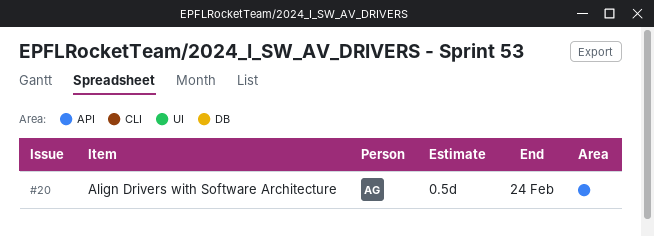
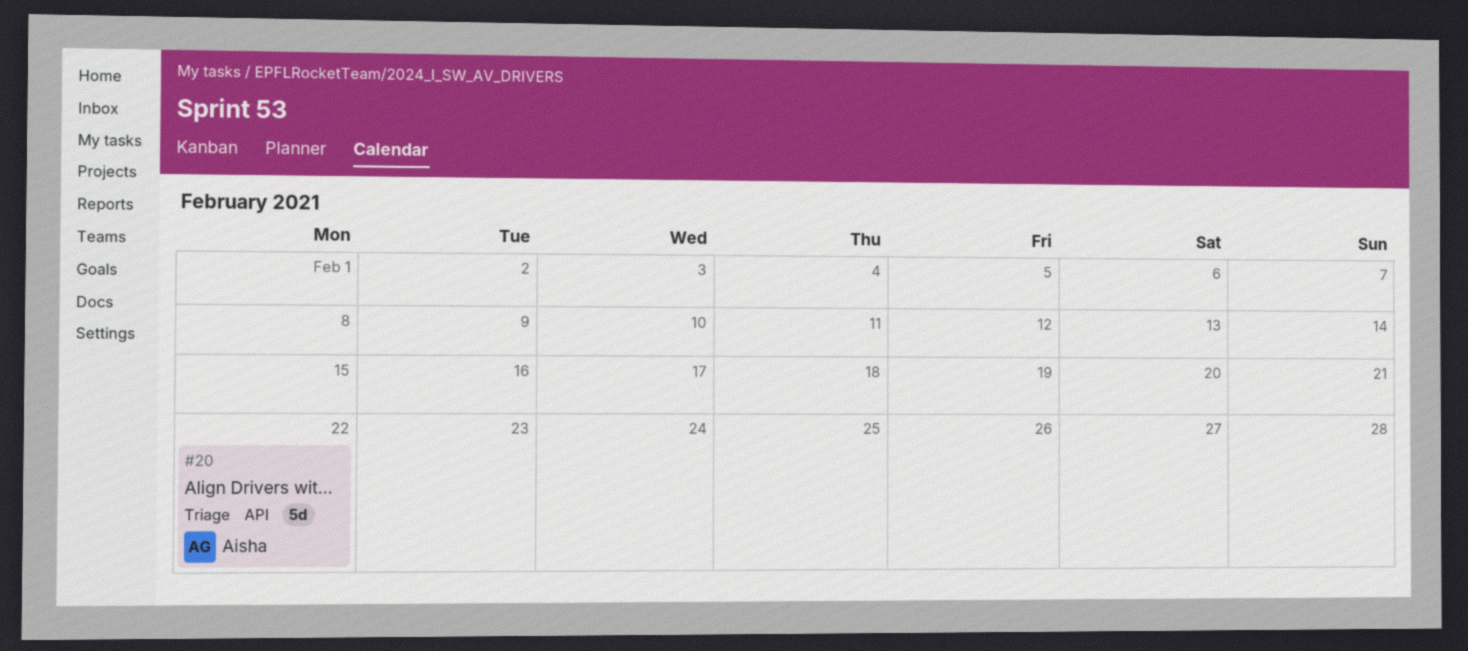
#20, estimate: 0.5d -> 5d
#20, due: Feb 24 -> Feb 22

